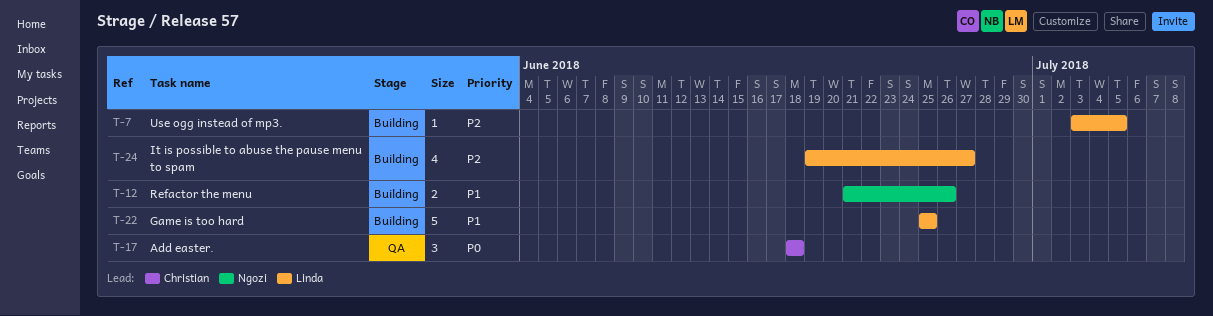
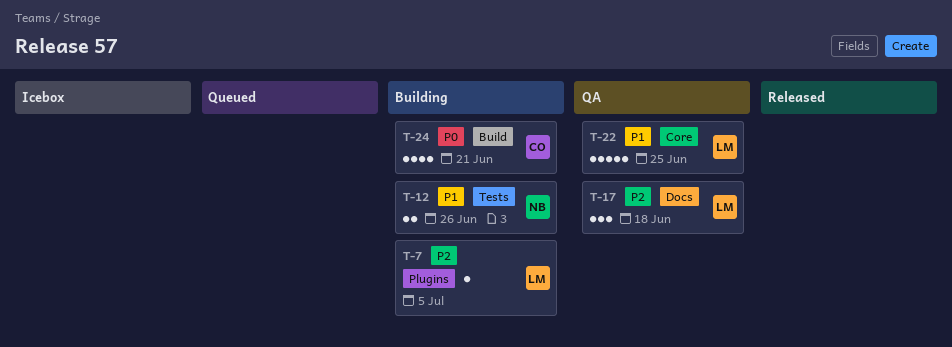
T-17, owner: Christian -> Linda
T-17, priority: P0 -> P2
T-22, status: Building -> QA
T-24, owner: Linda -> Christian
T-24, priority: P2 -> P0
T-24, due: Jun 27 -> Jun 21

